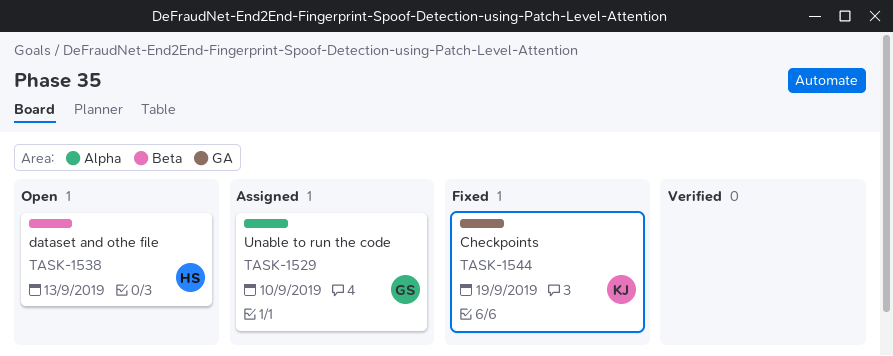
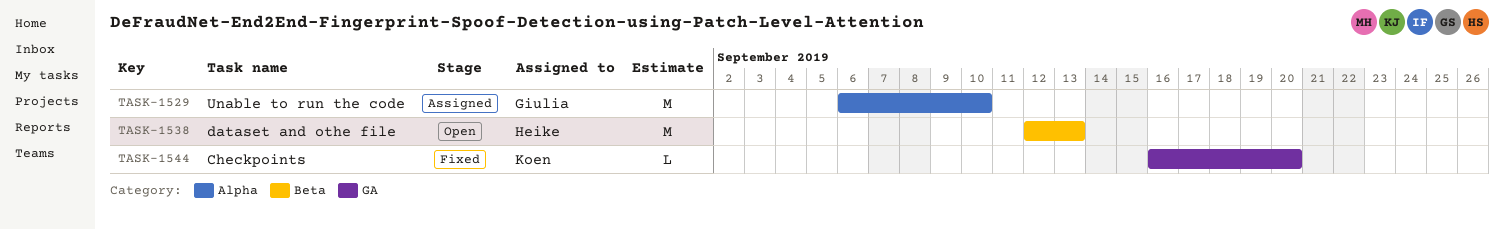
TASK-1544, due: Sep 19 -> Sep 20

